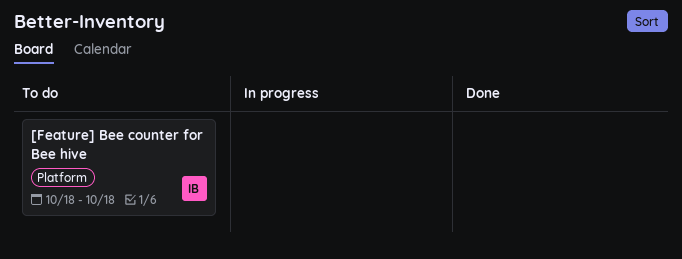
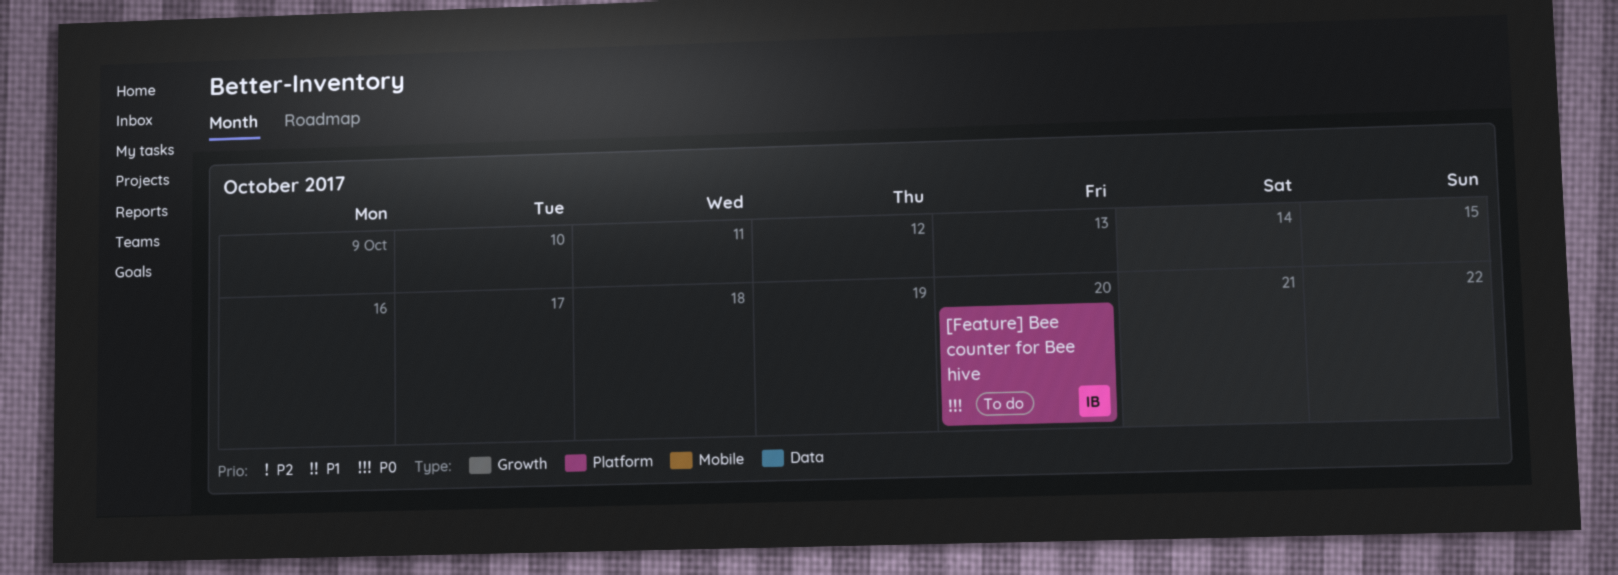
[Feature] Bee counter for Bee hive, due: Oct 18 -> Oct 20

